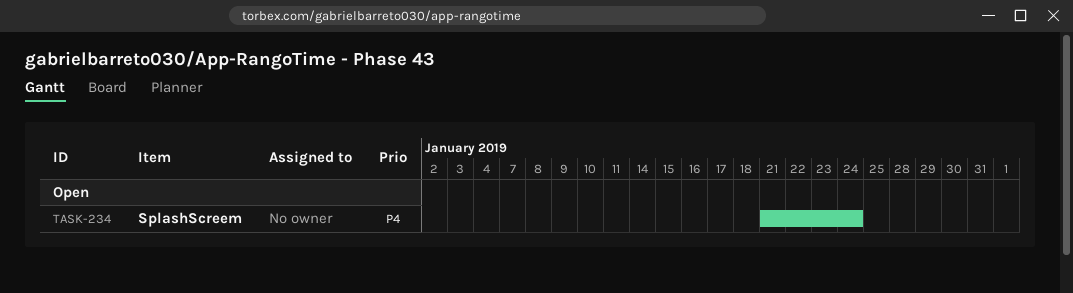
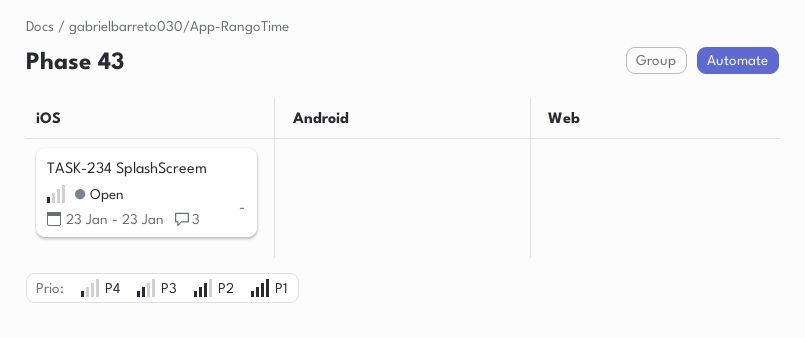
TASK-234, start: Jan 21 -> Jan 23
TASK-234, due: Jan 24 -> Jan 23

